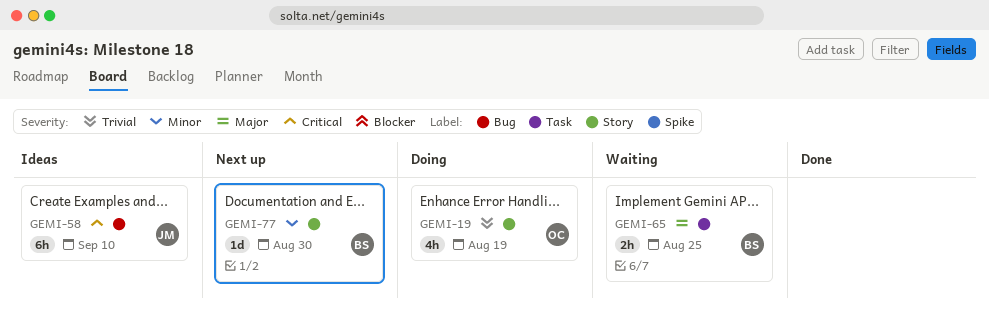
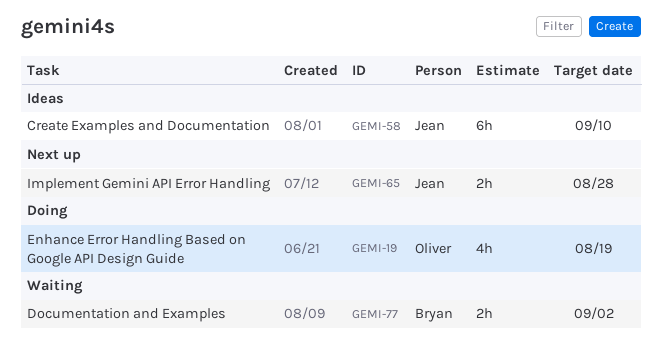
GEMI-65, status: Waiting -> Next up
GEMI-65, owner: Bryan -> Jean
GEMI-65, due: Aug 25 -> Aug 28
GEMI-77, status: Next up -> Waiting
GEMI-77, estimate: 1d -> 2h
GEMI-77, due: Aug 30 -> Sep 2

